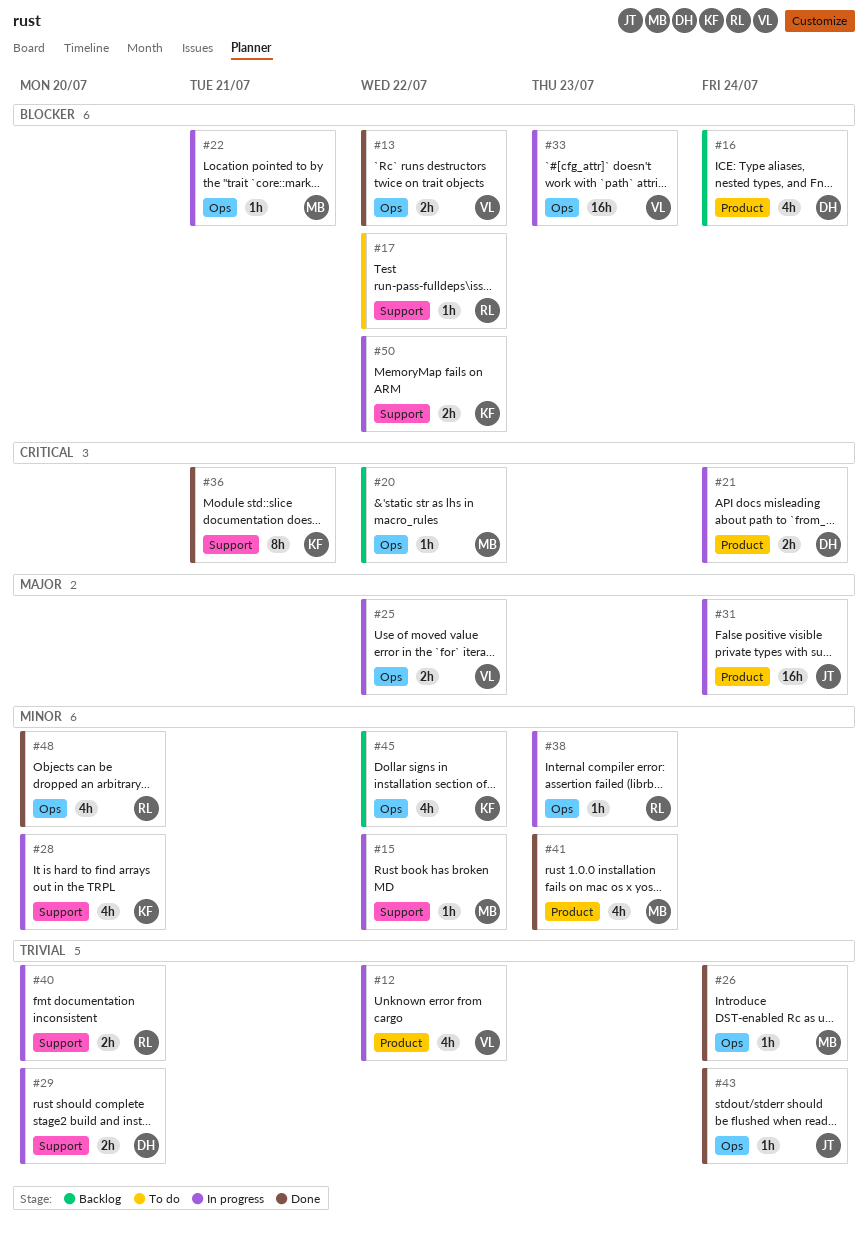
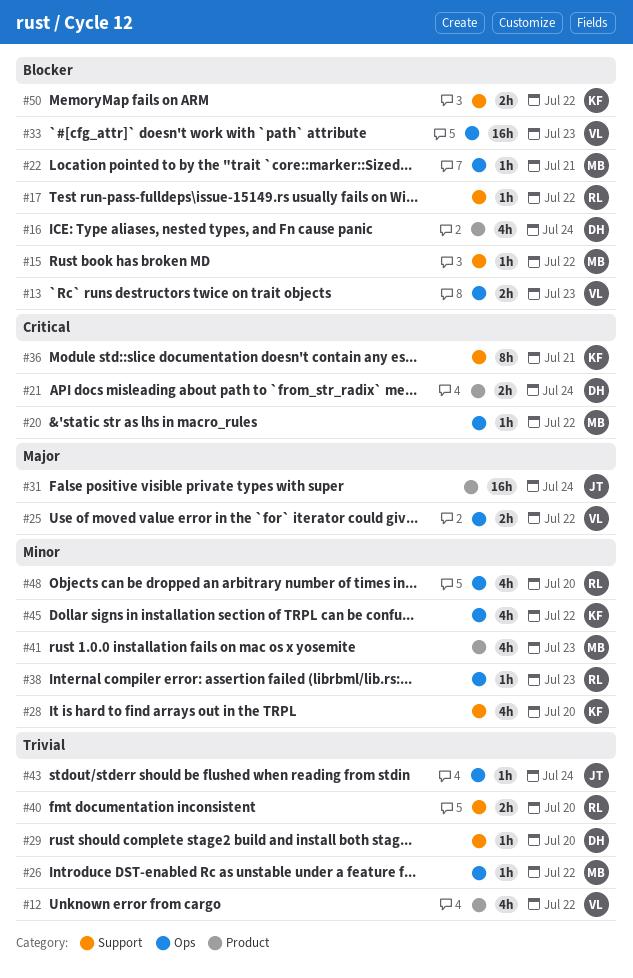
#13, due: Jul 22 -> Jul 23
#15, priority: Minor -> Blocker
#26, due: Jul 24 -> Jul 22
#29, estimate: 2h -> 1h

